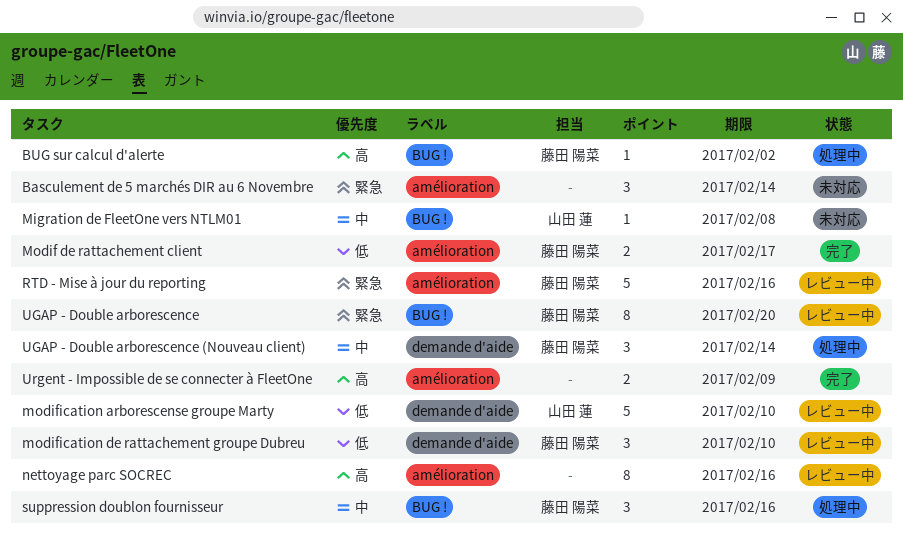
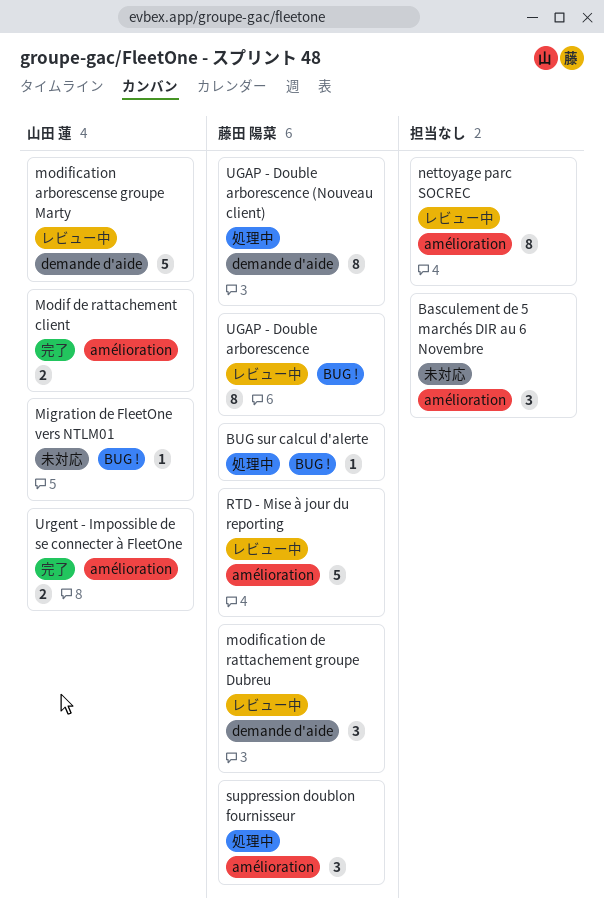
Modif de rattachement client, owner: 藤田 陽菜 -> 山田 蓮
suppression doublon fournisseur, label: BUG ! -> amélioration
UGAP - Double arborescence (Nouveau client), estimate: 3 -> 8
Urgent - Impossible de se connecter à FleetOne, owner: none -> 山田 蓮

